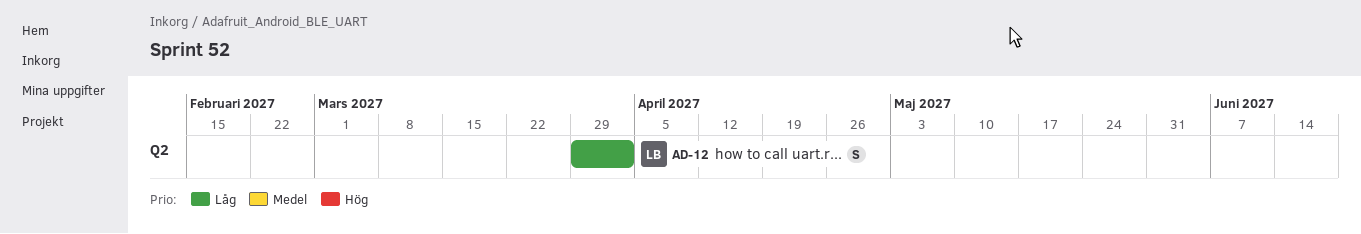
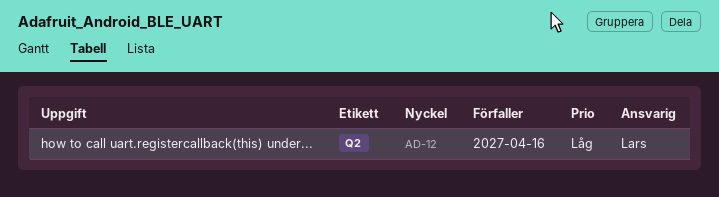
AD-12, due: Apr 2 -> Apr 16

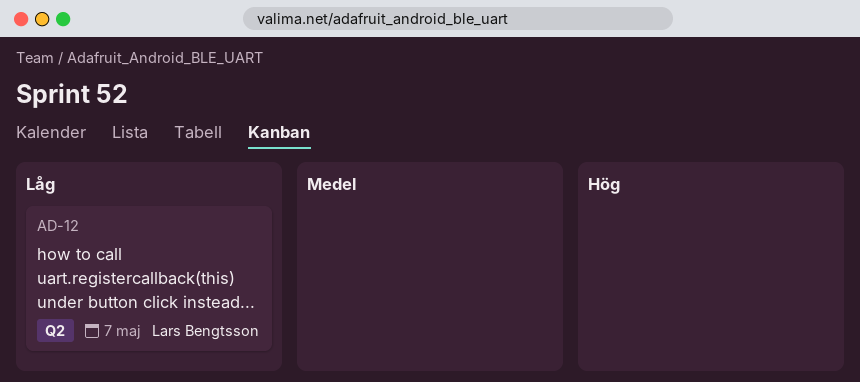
AD-12, due: Apr 16 -> May 7

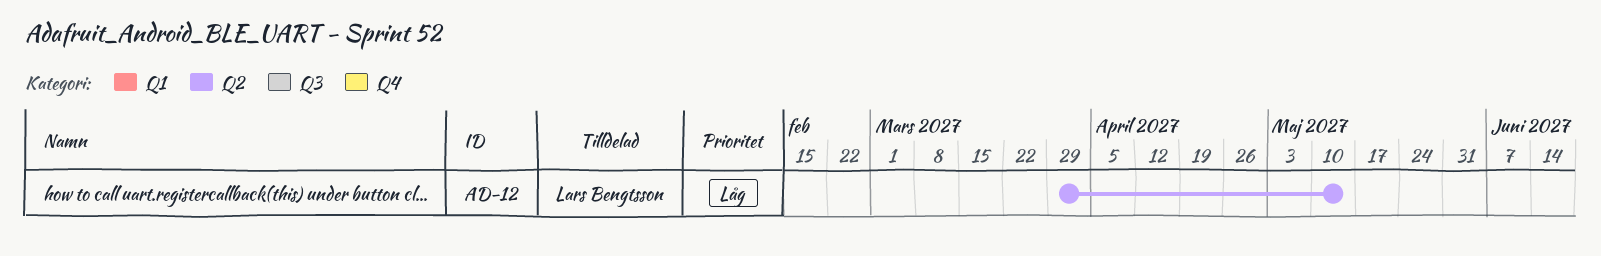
AD-12, due: May 7 -> May 14

